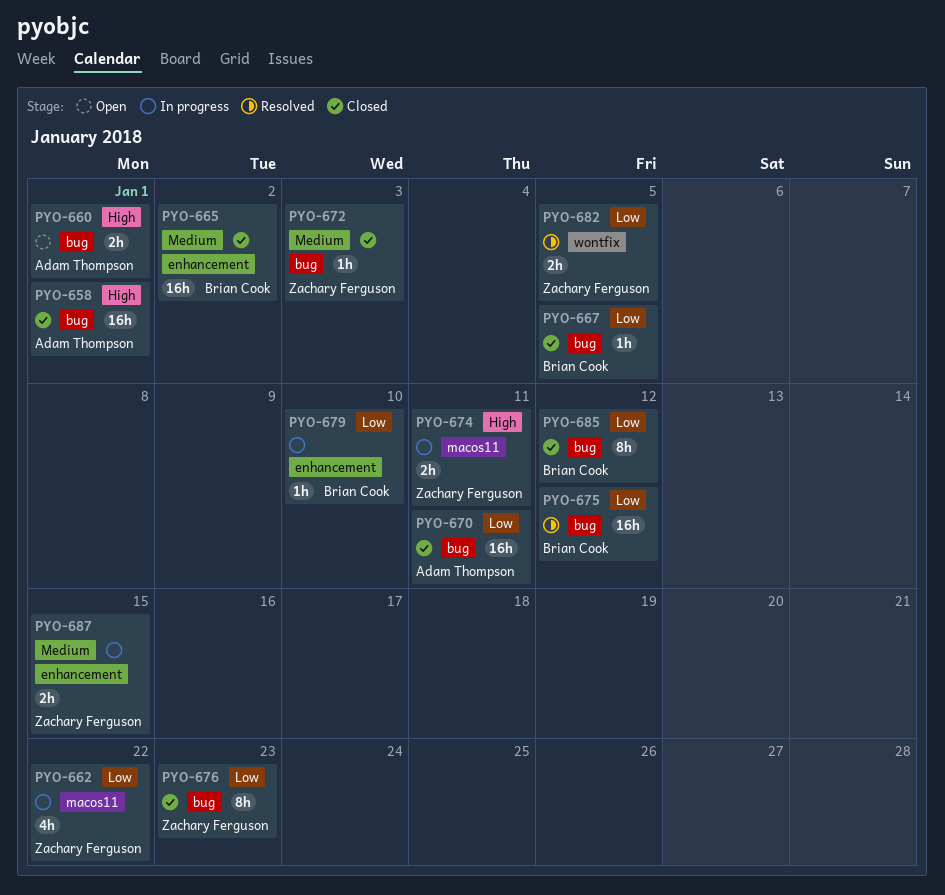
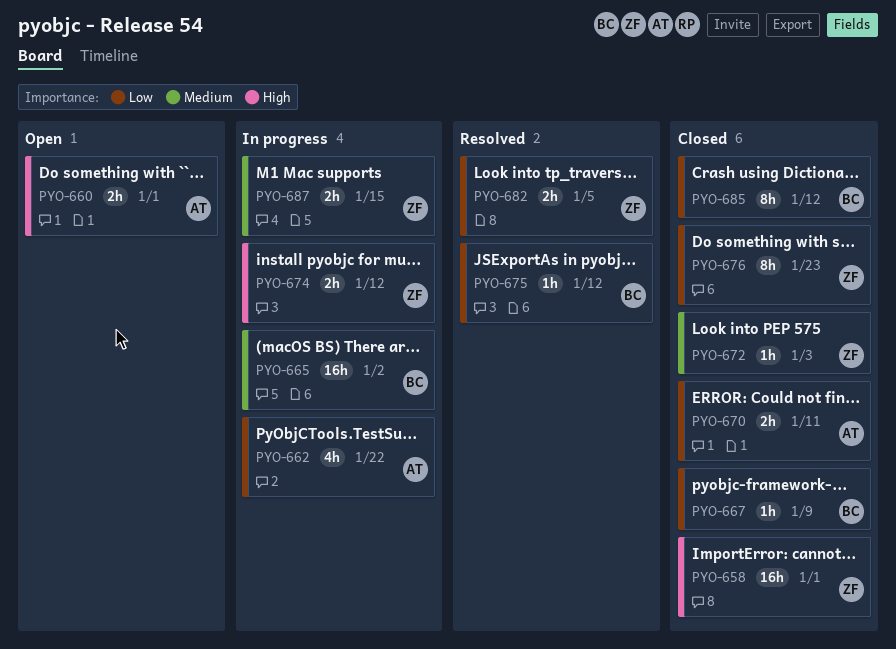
PYO-658, owner: Adam Thompson -> Zachary Ferguson
PYO-662, owner: Zachary Ferguson -> Adam Thompson
PYO-665, status: Closed -> In progress
PYO-667, due: Jan 5 -> Jan 9
PYO-670, estimate: 16h -> 2h
PYO-674, due: Jan 11 -> Jan 12
PYO-675, estimate: 16h -> 1h
PYO-679: present -> none

